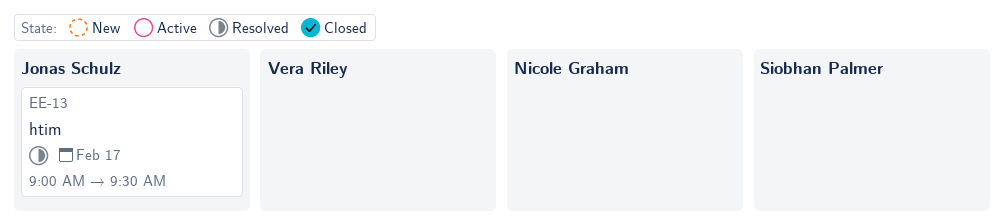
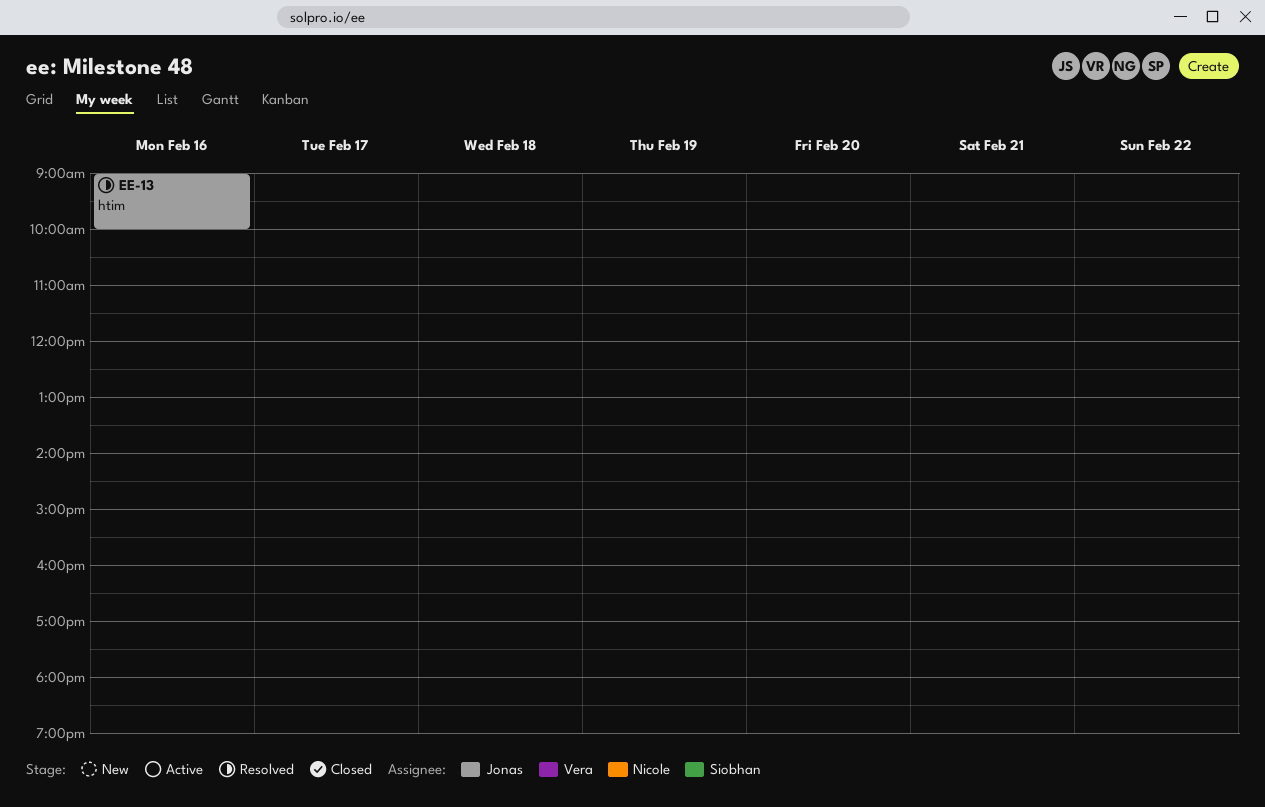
EE-13, day: Feb 17 -> Feb 16
EE-13, ends: 09:30 -> 10:00

